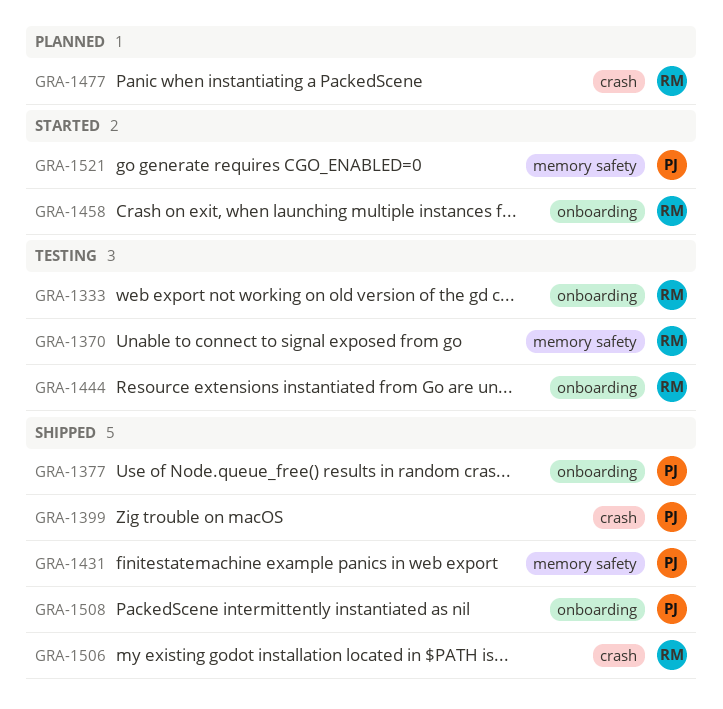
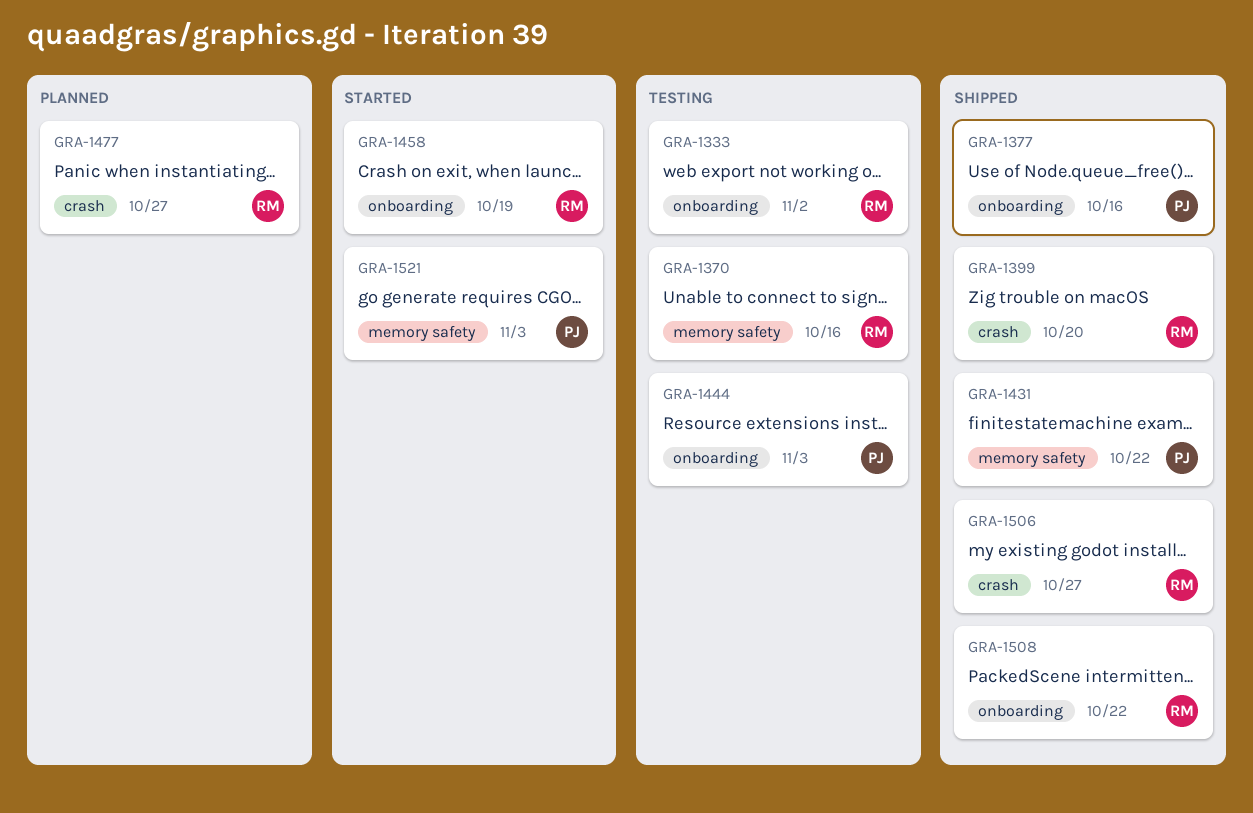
GRA-1399, owner: PJ -> RM
GRA-1444, owner: RM -> PJ
GRA-1508, owner: PJ -> RM

